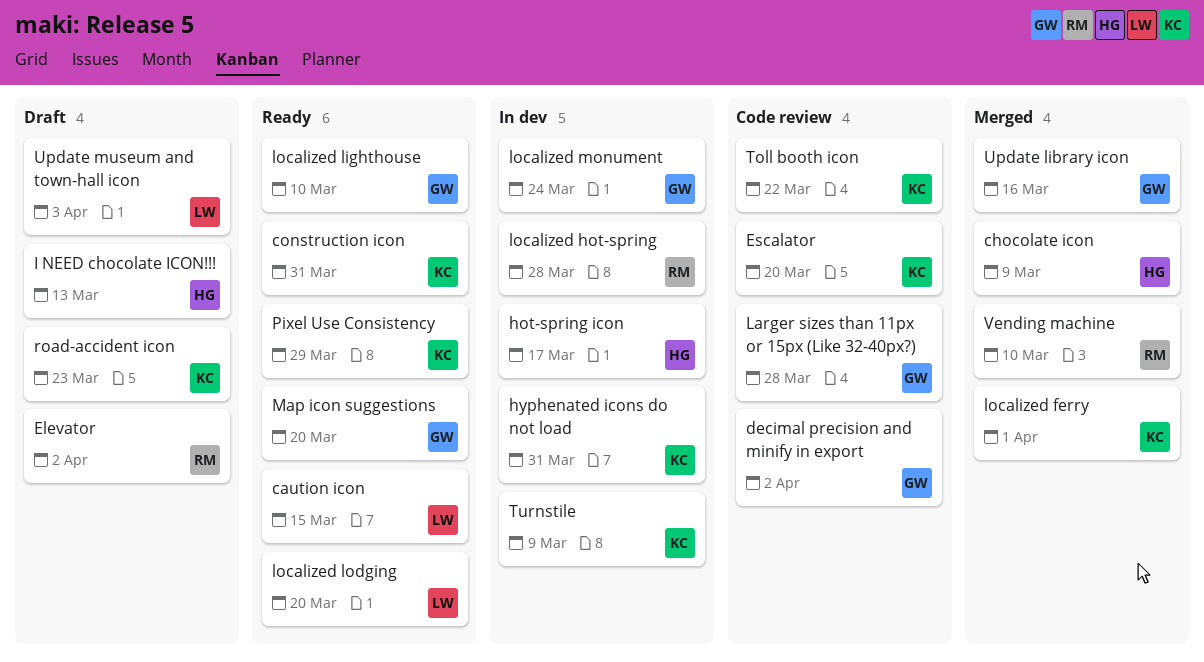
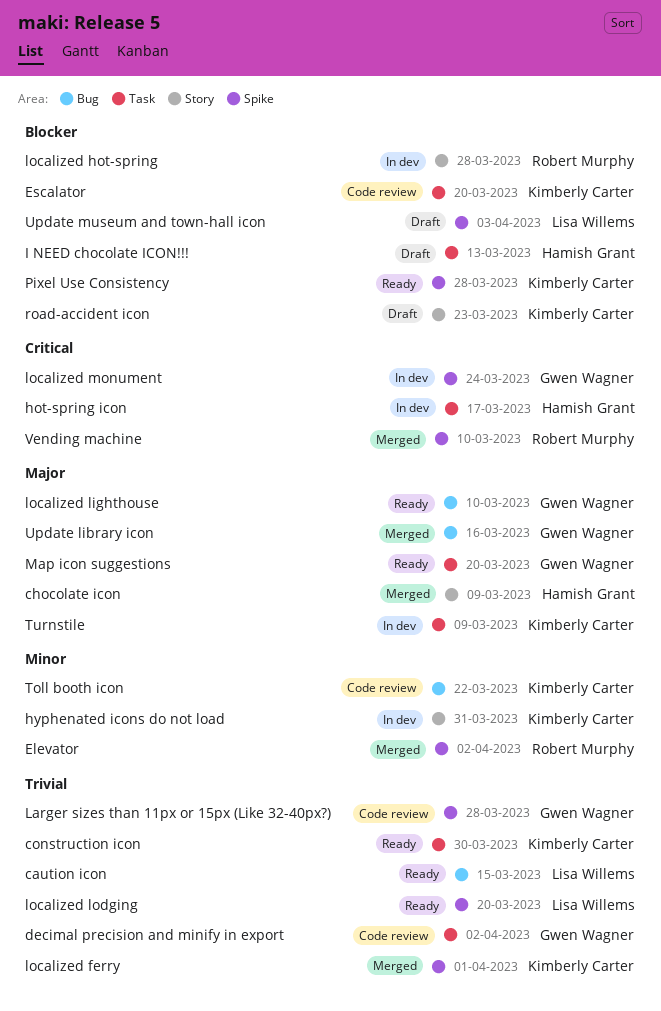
construction icon, due: Mar 31 -> Mar 30
Elevator, status: Draft -> Merged
Pixel Use Consistency, due: Mar 29 -> Mar 28

